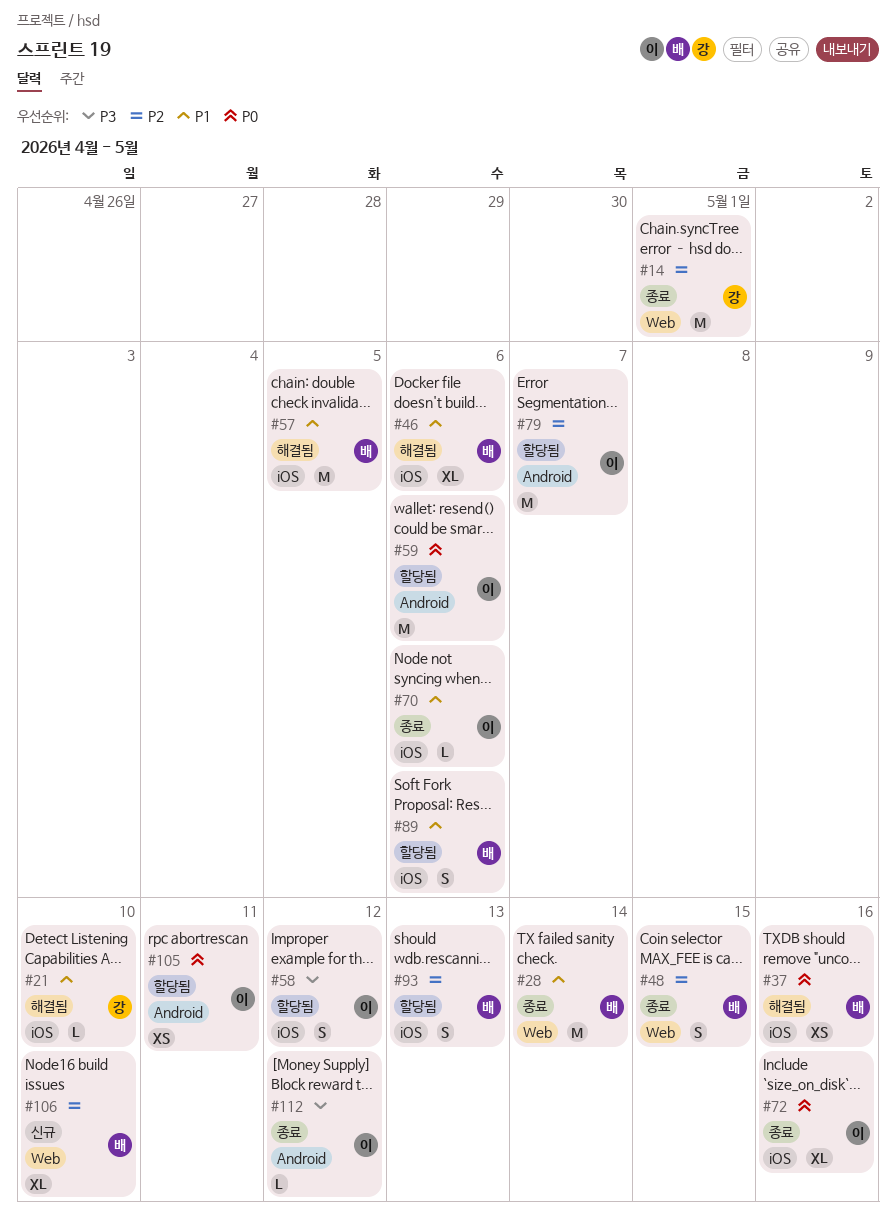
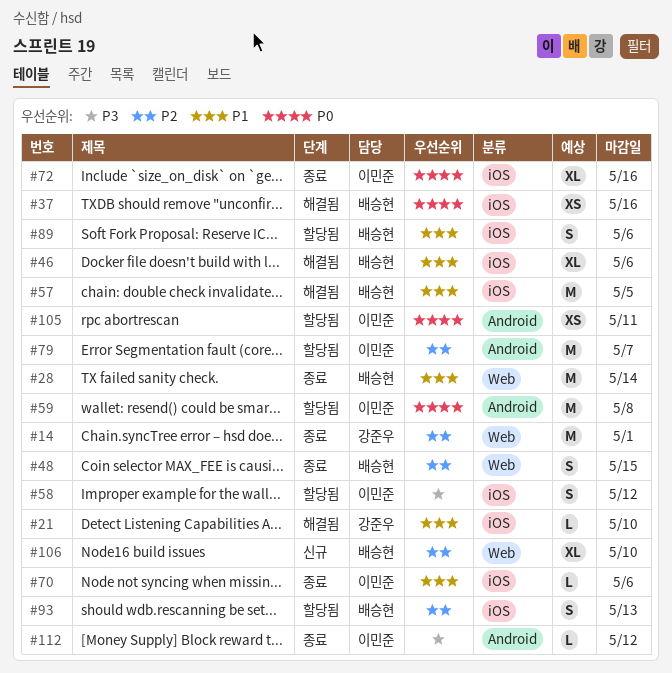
#59, due: May 6 -> May 8

